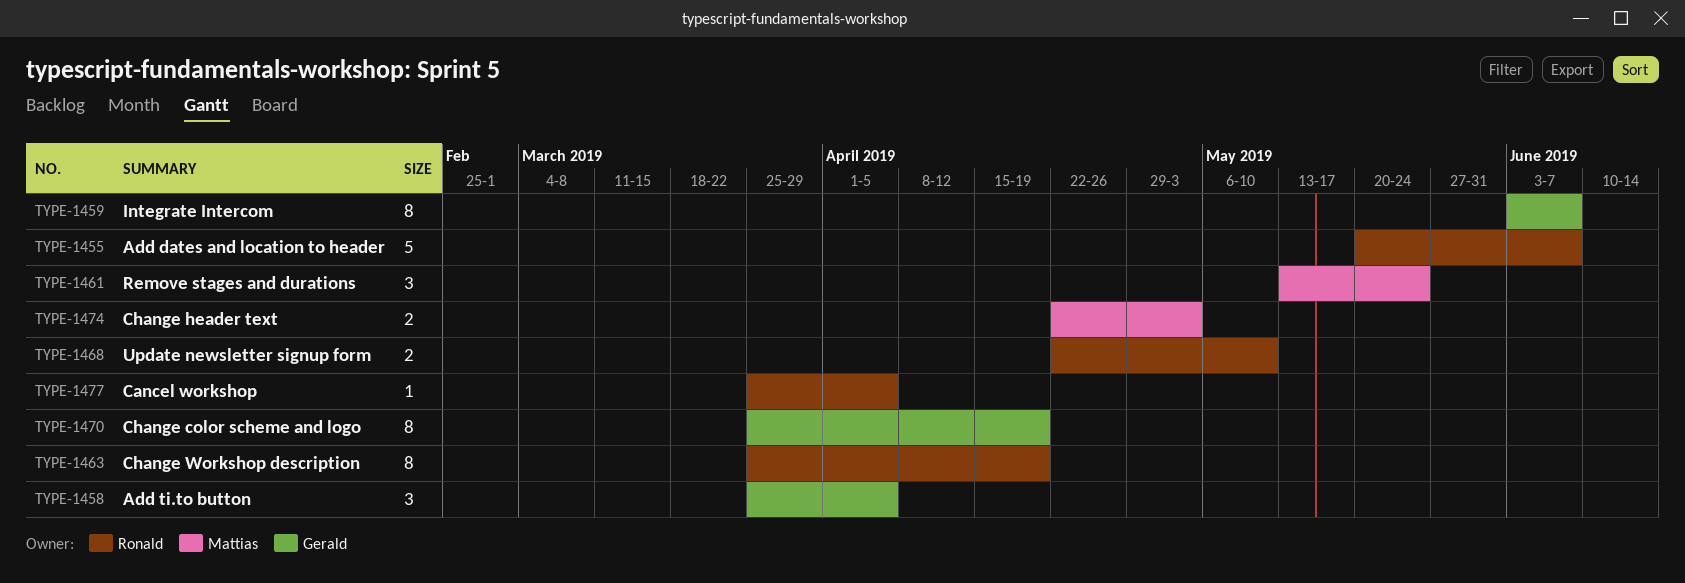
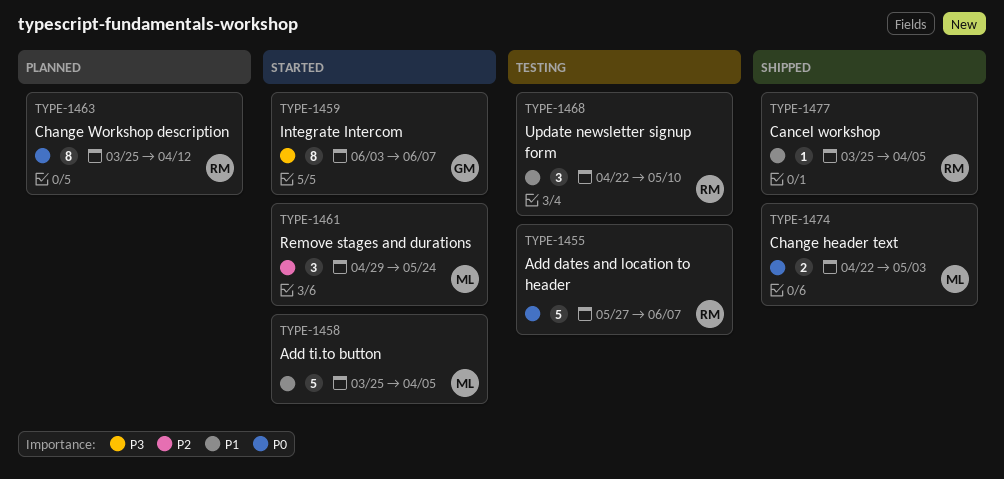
TYPE-1455, start: May 20 -> May 27
TYPE-1458, owner: Gerald -> Mattias
TYPE-1458, estimate: 3 -> 5
TYPE-1461, start: May 13 -> Apr 29
TYPE-1463, due: Apr 19 -> Apr 12
TYPE-1468, estimate: 2 -> 3
TYPE-1470: present -> none

